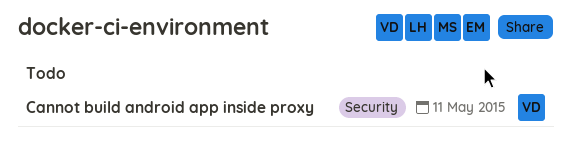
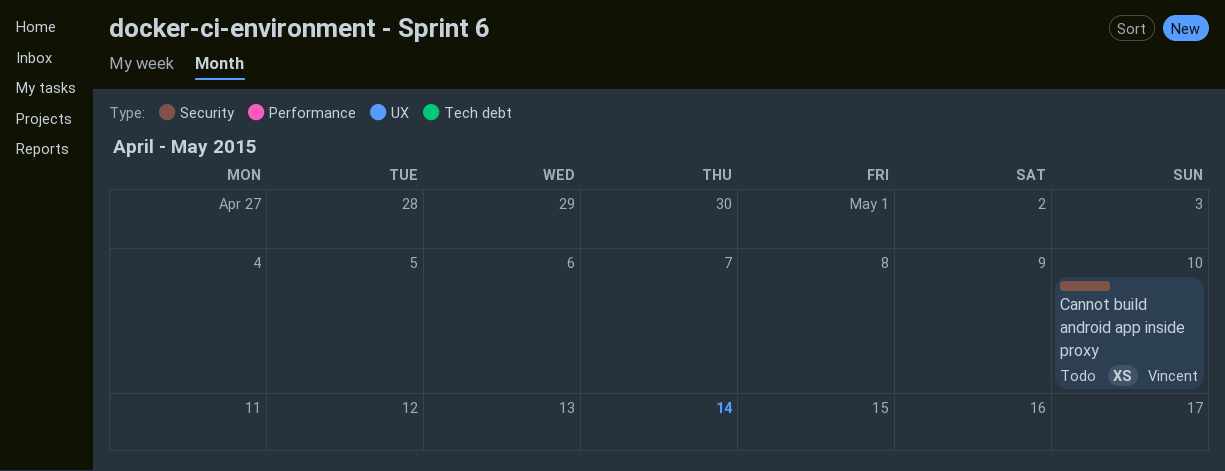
Cannot build android app inside proxy, due: May 11 -> May 10

